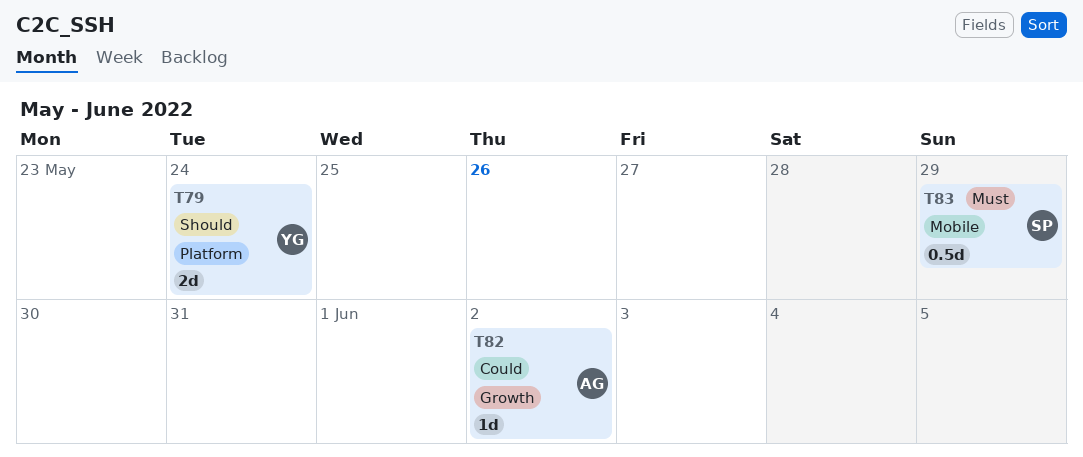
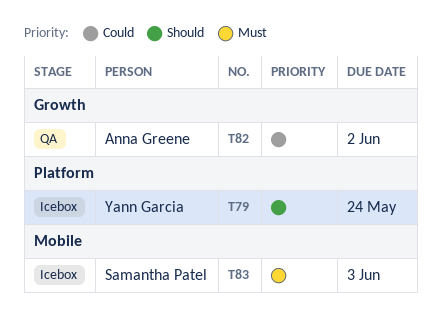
T83, due: May 29 -> Jun 3

